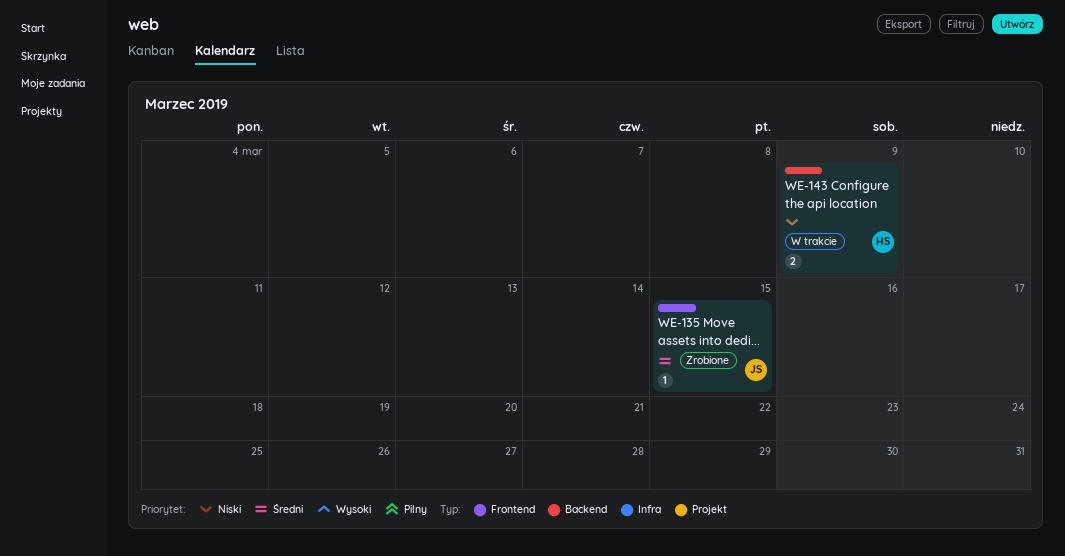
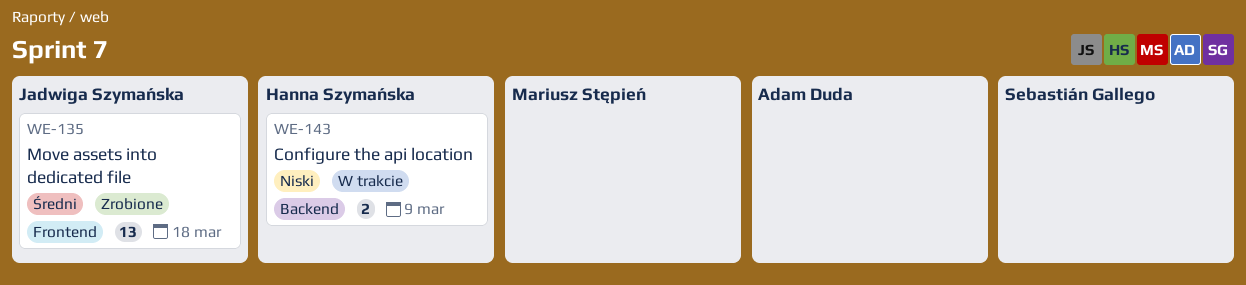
WE-135, estimate: 1 -> 13
WE-135, due: Mar 15 -> Mar 18

